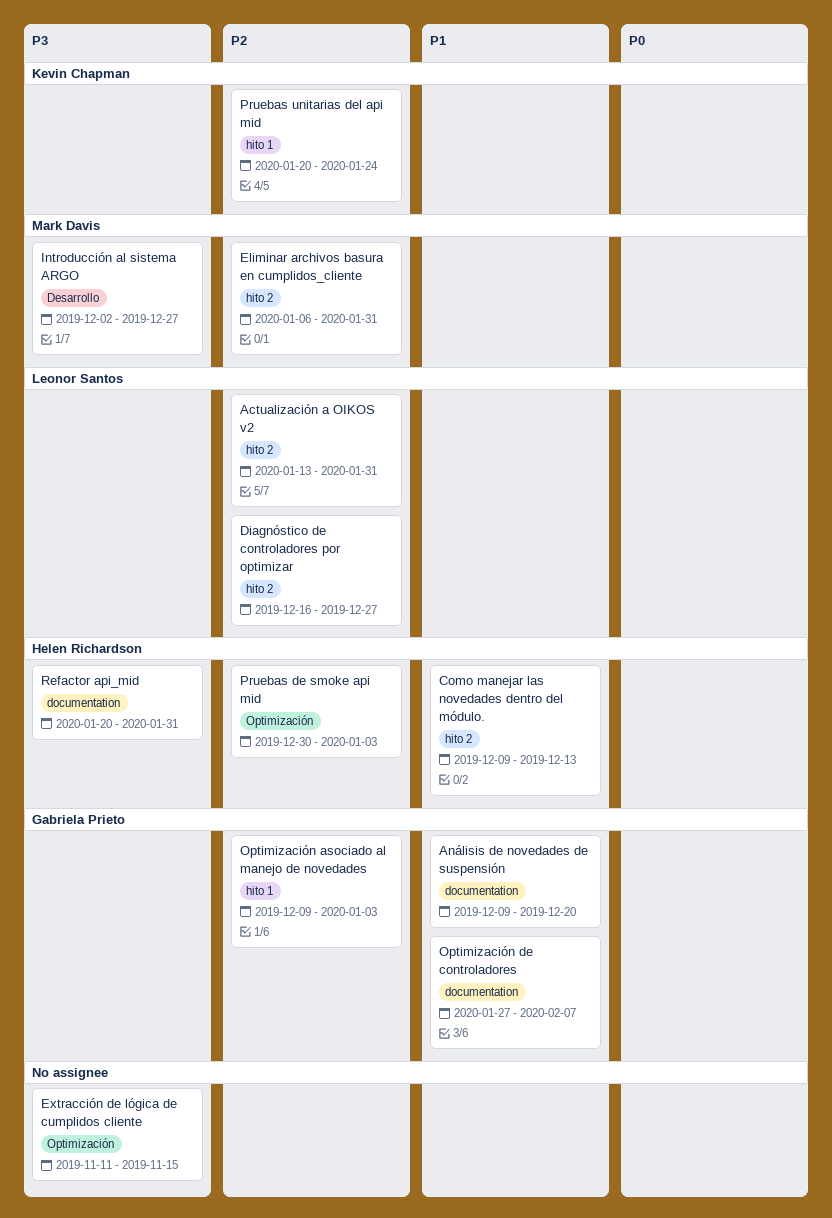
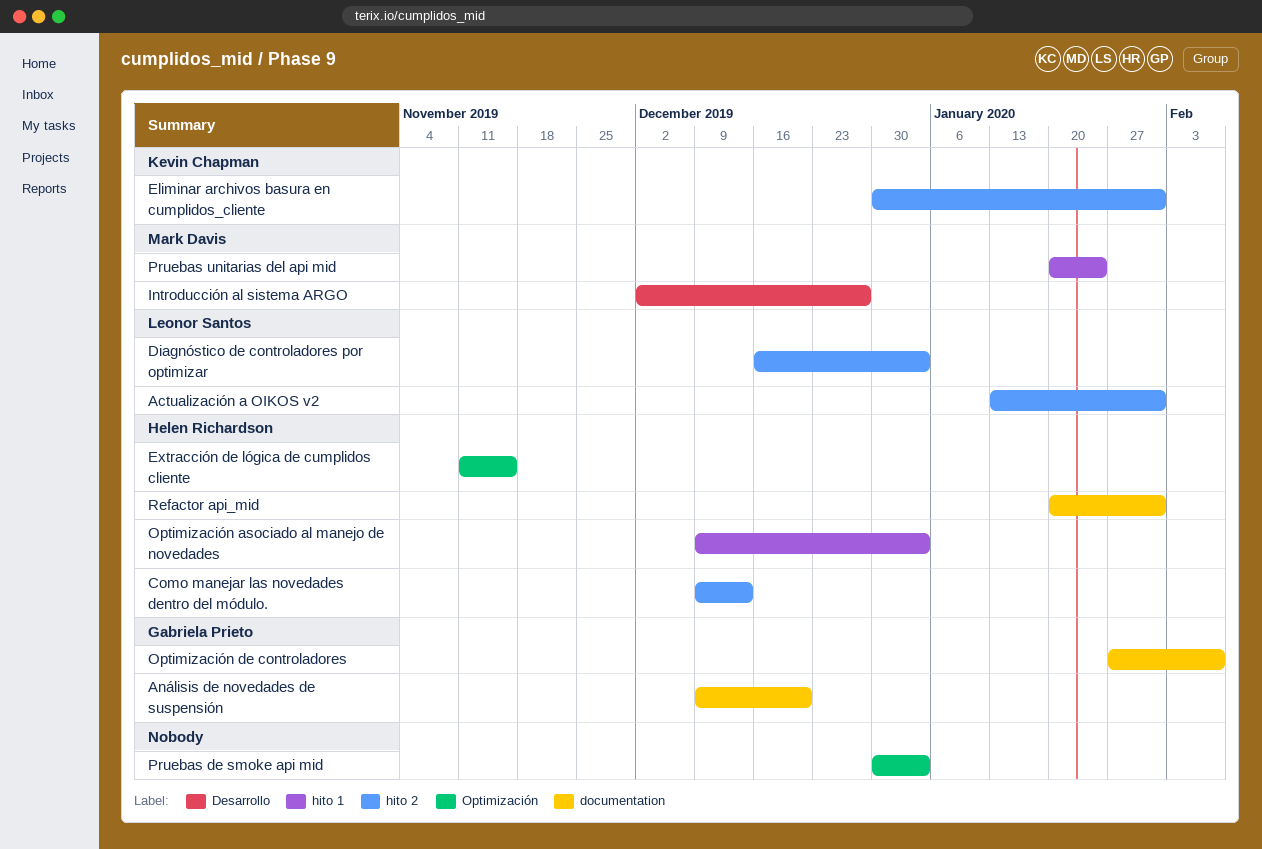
Diagnóstico de controladores por optimizar, due: Dec 27 -> Jan 3
Eliminar archivos basura en cumplidos_cliente, owner: Mark Davis -> Kevin Chapman
Eliminar archivos basura en cumplidos_cliente, start: Jan 6 -> Dec 30
Extracción de lógica de cumplidos cliente, owner: none -> Helen Richardson
Optimización asociado al manejo de novedades, owner: Gabriela Prieto -> Helen Richardson
Pruebas de smoke api mid, owner: Helen Richardson -> none
Pruebas unitarias del api mid, owner: Kevin Chapman -> Mark Davis

